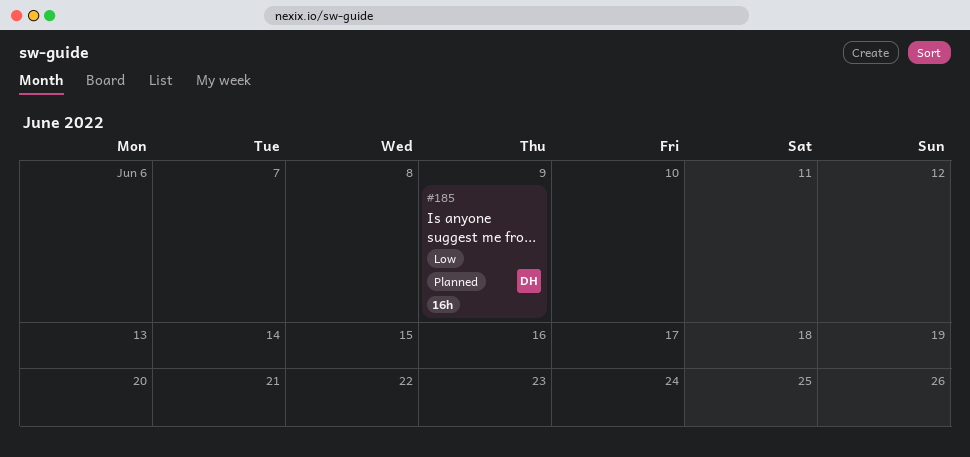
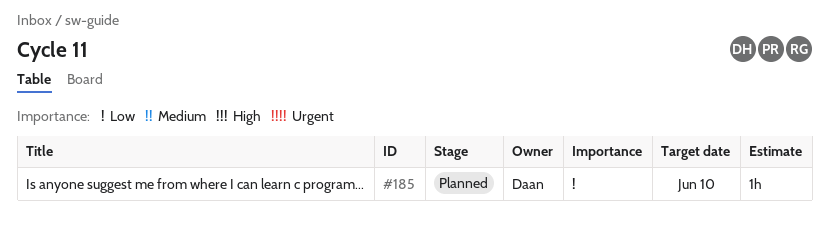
#185, estimate: 16h -> 1h
#185, due: Jun 9 -> Jun 10

